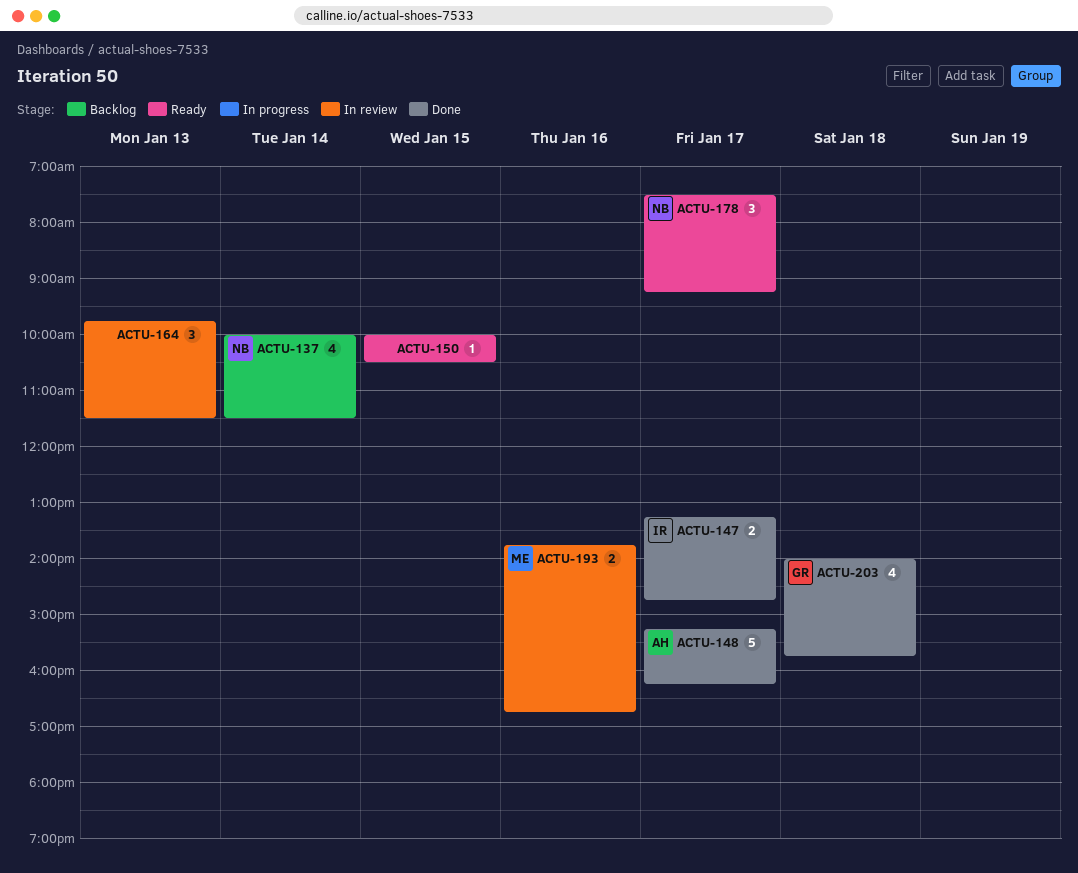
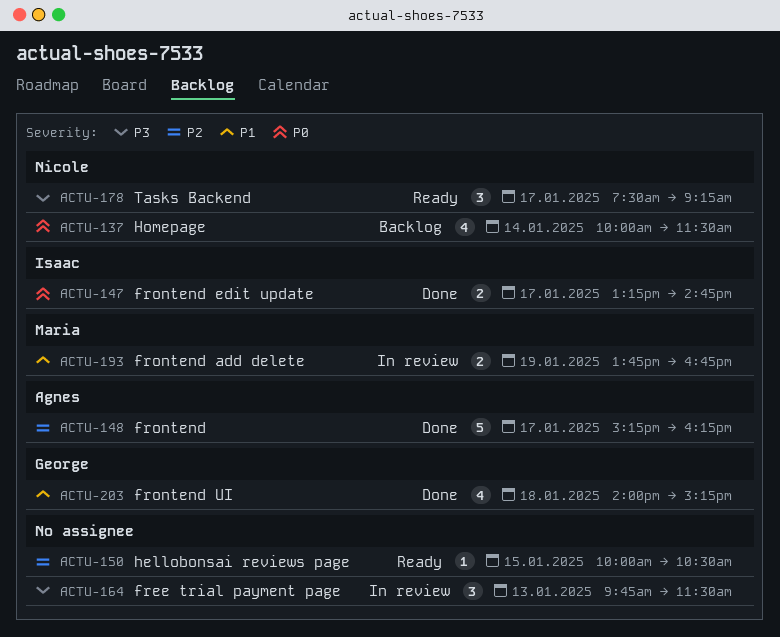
ACTU-193, day: Jan 16 -> Jan 19
ACTU-203, ends: 15:45 -> 15:15

